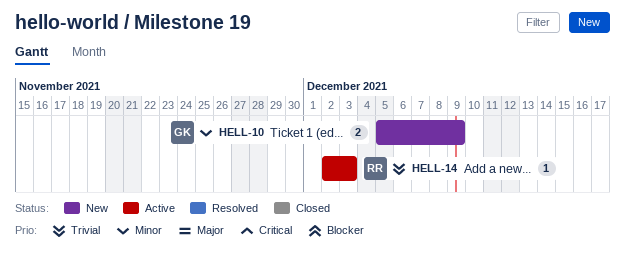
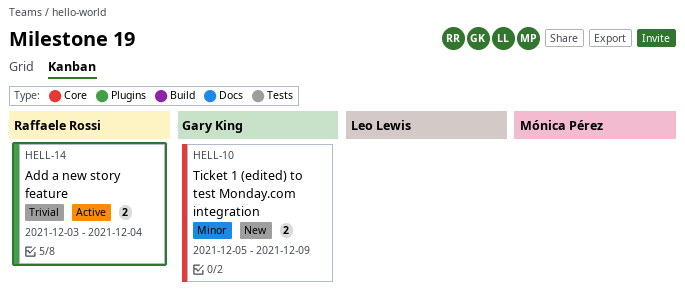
HELL-14, estimate: 1 -> 2
HELL-14, start: Dec 2 -> Dec 3
HELL-14, due: Dec 3 -> Dec 4

